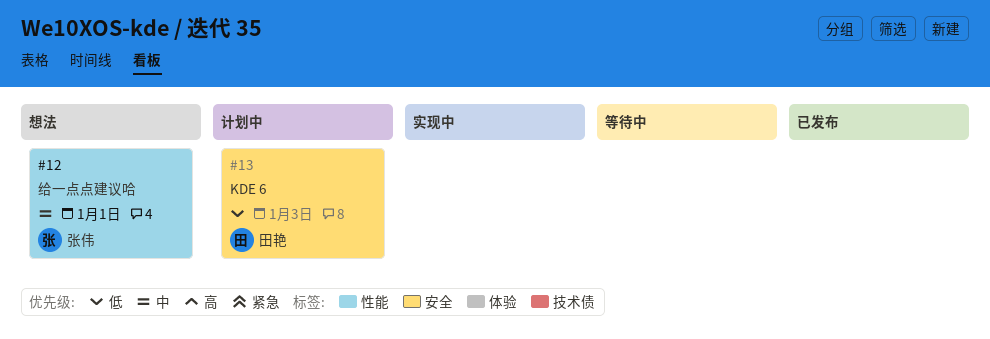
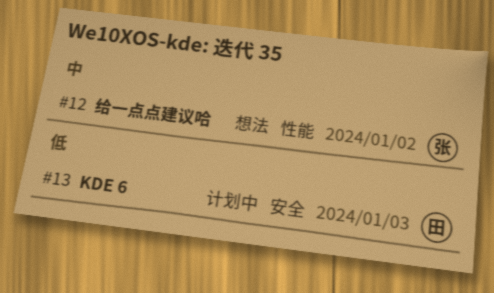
#12, due: Jan 1 -> Jan 2

